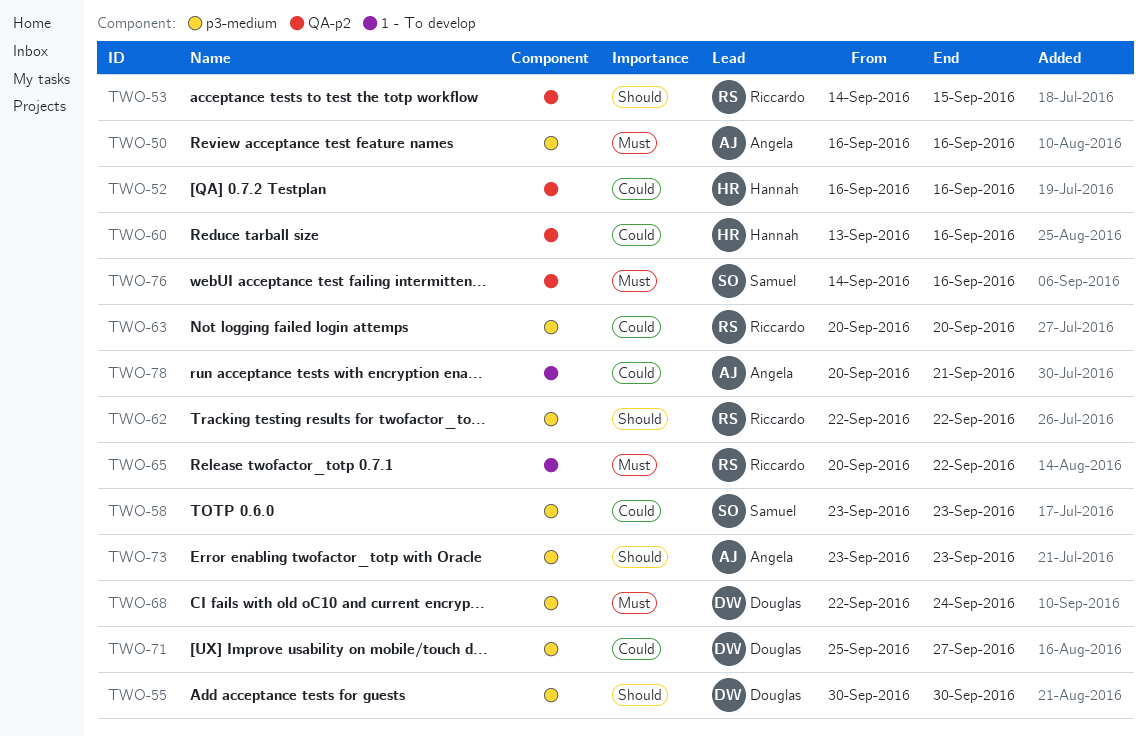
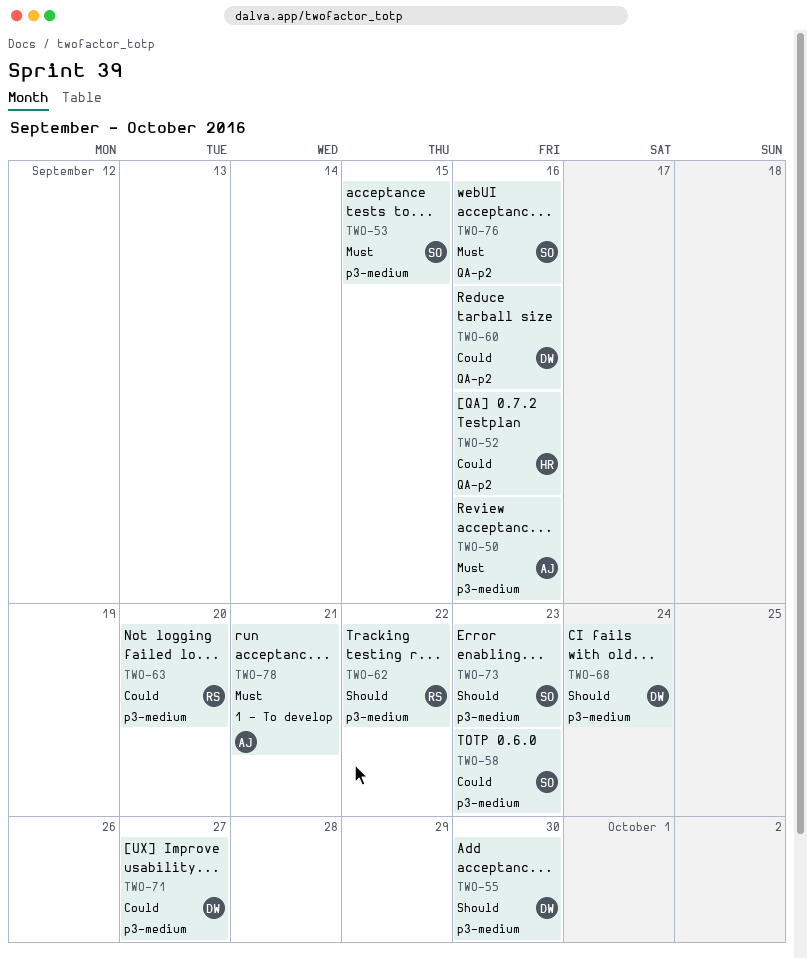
TWO-53, owner: Riccardo -> Samuel
TWO-53, priority: Should -> Must
TWO-53, label: QA-p2 -> p3-medium
TWO-60, owner: Hannah -> Douglas
TWO-65: present -> none
TWO-68, priority: Must -> Should
TWO-73, owner: Angela -> Samuel
TWO-78, priority: Could -> Must

